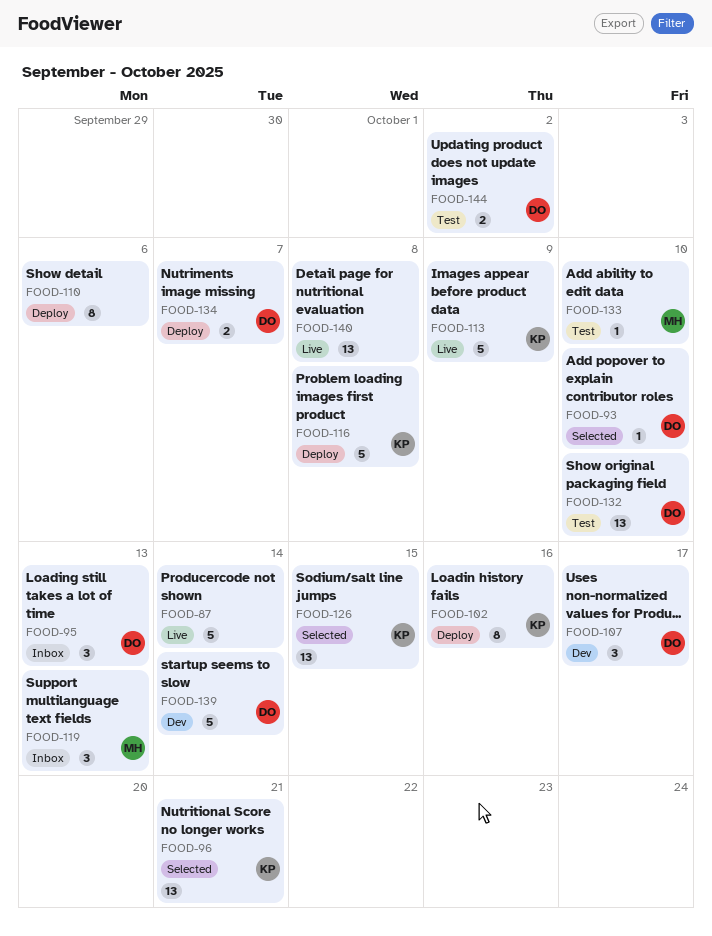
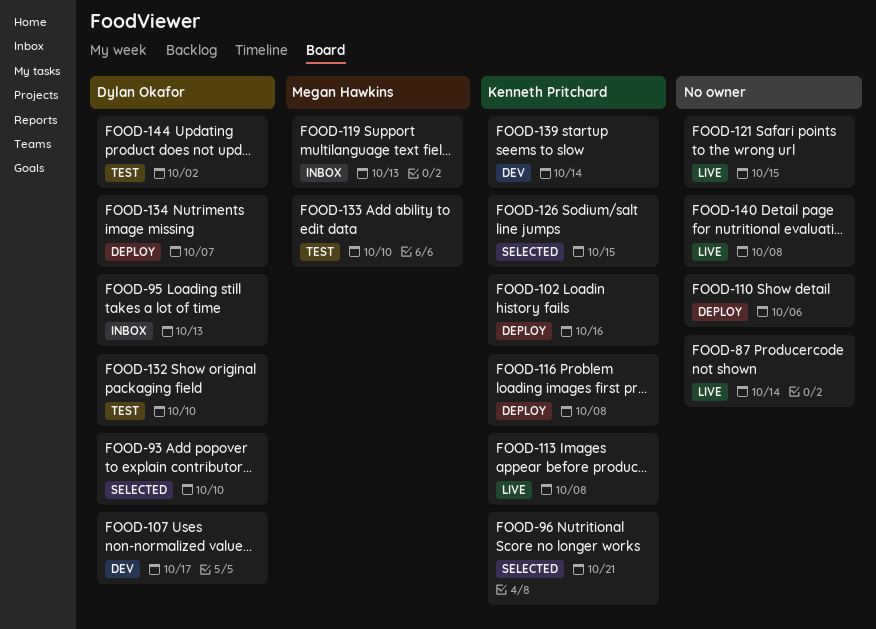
FOOD-113, due: Oct 9 -> Oct 8
FOOD-121: none -> present
FOOD-139, owner: Dylan Okafor -> Kenneth Pritchard

